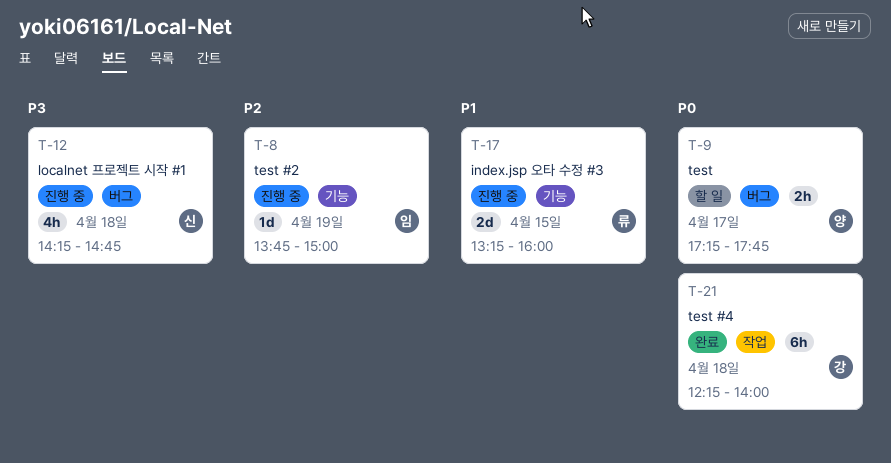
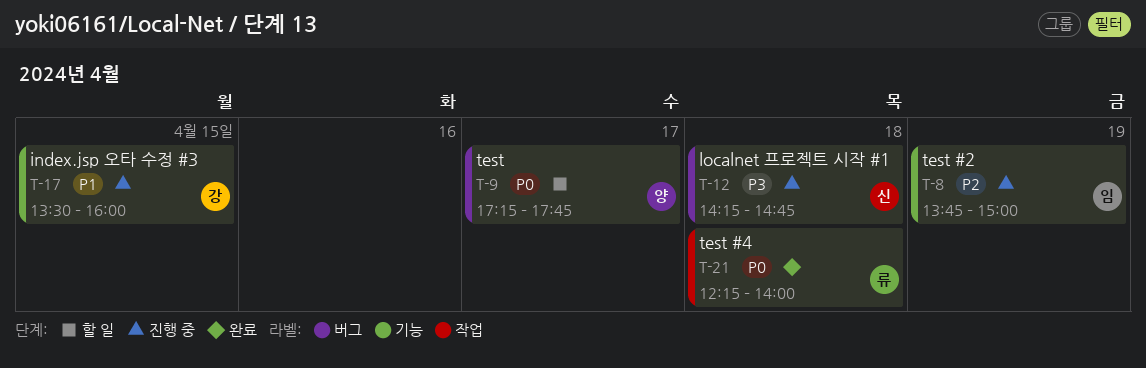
T-17, owner: 류 -> 강
T-17, begins: 13:15 -> 13:30
T-21, owner: 강 -> 류

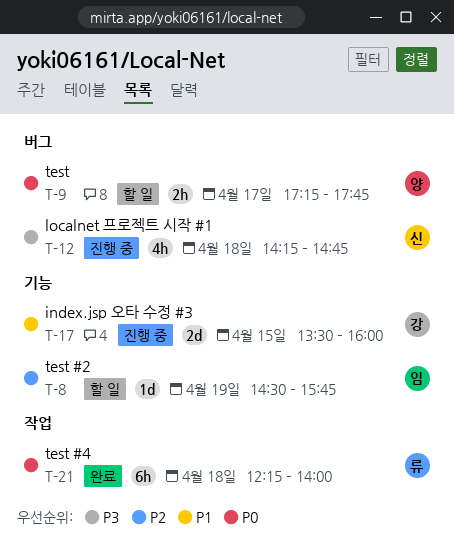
T-8, status: 진행 중 -> 할 일
T-8, begins: 13:45 -> 14:30
T-8, ends: 15:00 -> 15:45

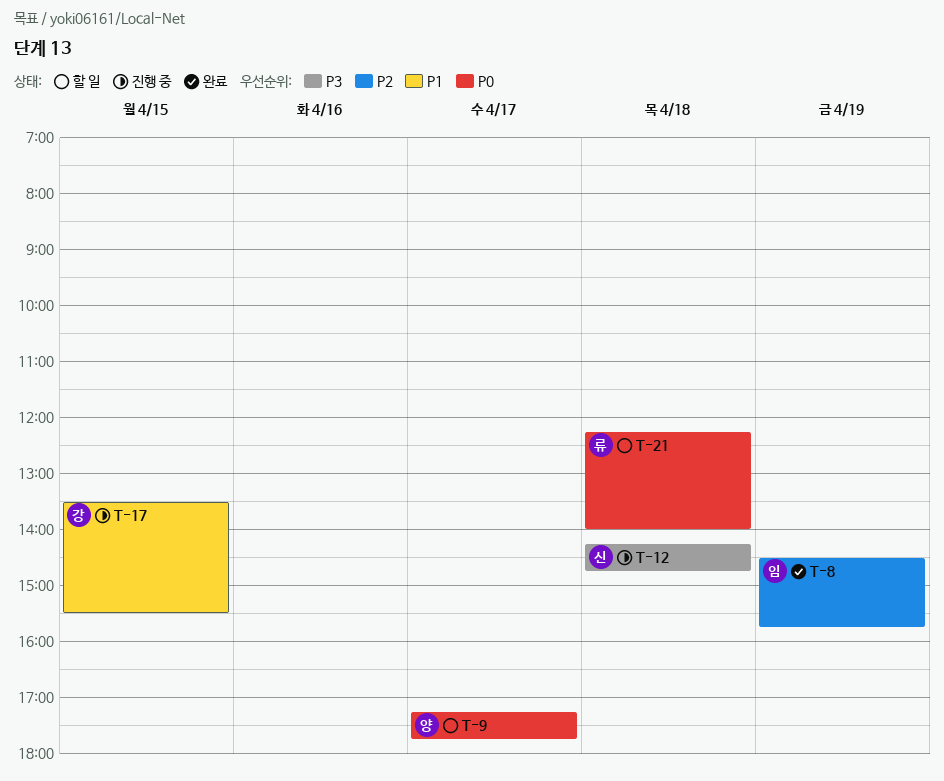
T-8, status: 할 일 -> 완료
T-17, ends: 16:00 -> 15:30
T-21, status: 완료 -> 할 일

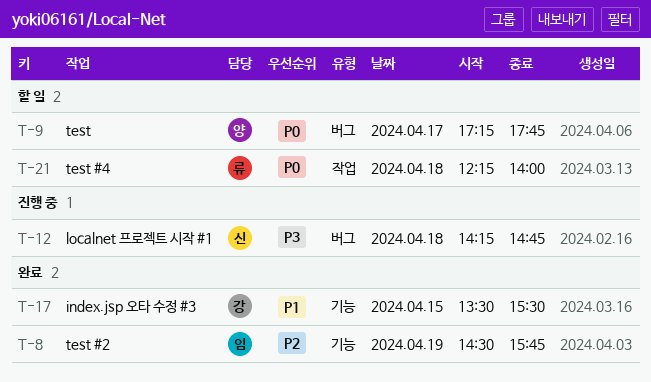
T-17, status: 진행 중 -> 완료

